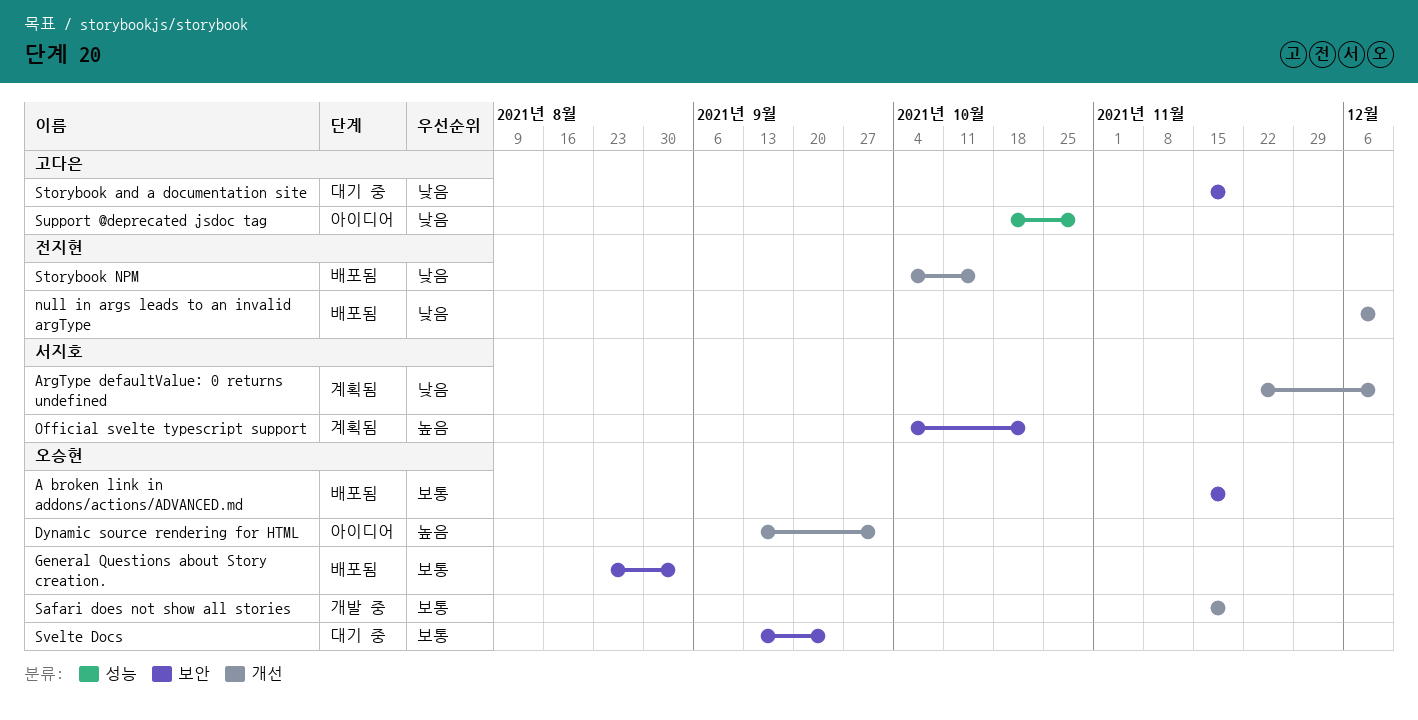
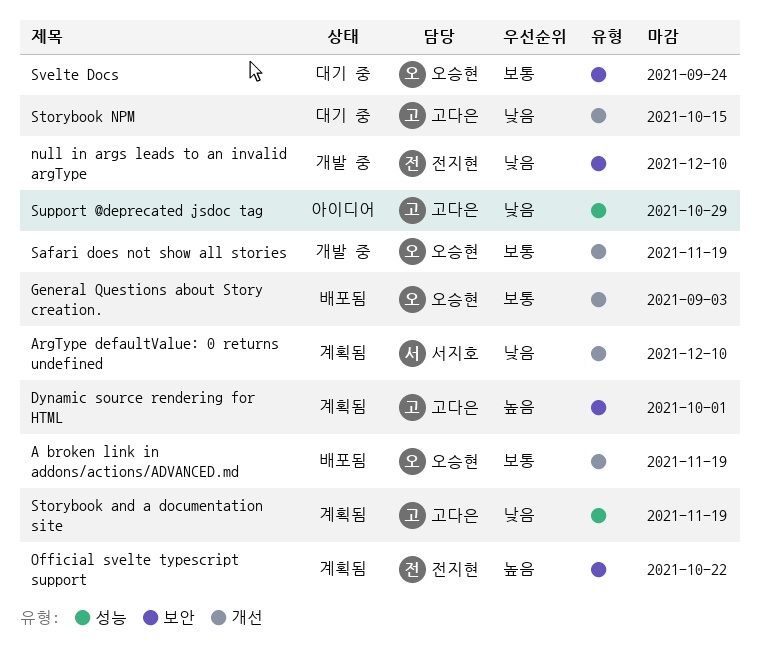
A broken link in addons/actions/ADVANCED.md, label: 보안 -> 개선
Dynamic source rendering for HTML, status: 아이디어 -> 계획됨
Dynamic source rendering for HTML, owner: 오승현 -> 고다은
Dynamic source rendering for HTML, label: 개선 -> 보안
General Questions about Story creation., label: 보안 -> 개선
null in args leads to an invalid argType, status: 배포됨 -> 개발 중
null in args leads to an invalid argType, label: 개선 -> 보안
Official svelte typescript support, owner: 서지호 -> 전지현
Storybook and a documentation site, status: 대기 중 -> 계획됨
Storybook and a documentation site, label: 보안 -> 성능
Storybook NPM, status: 배포됨 -> 대기 중
Storybook NPM, owner: 전지현 -> 고다은

